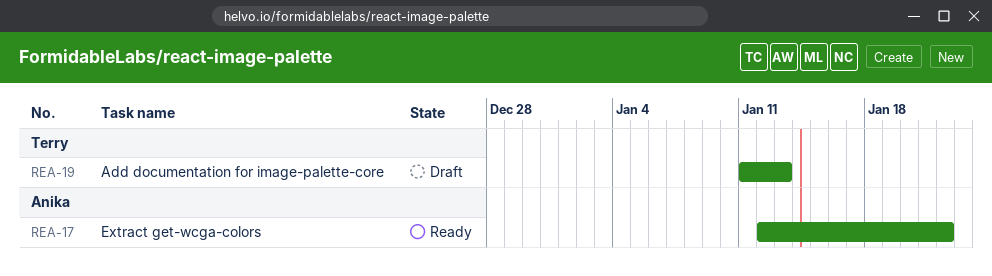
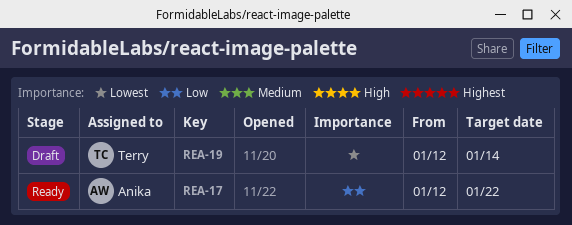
REA-19, start: Jan 11 -> Jan 12
REA-19, due: Jan 13 -> Jan 14

